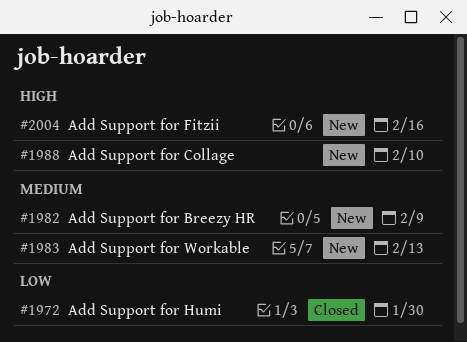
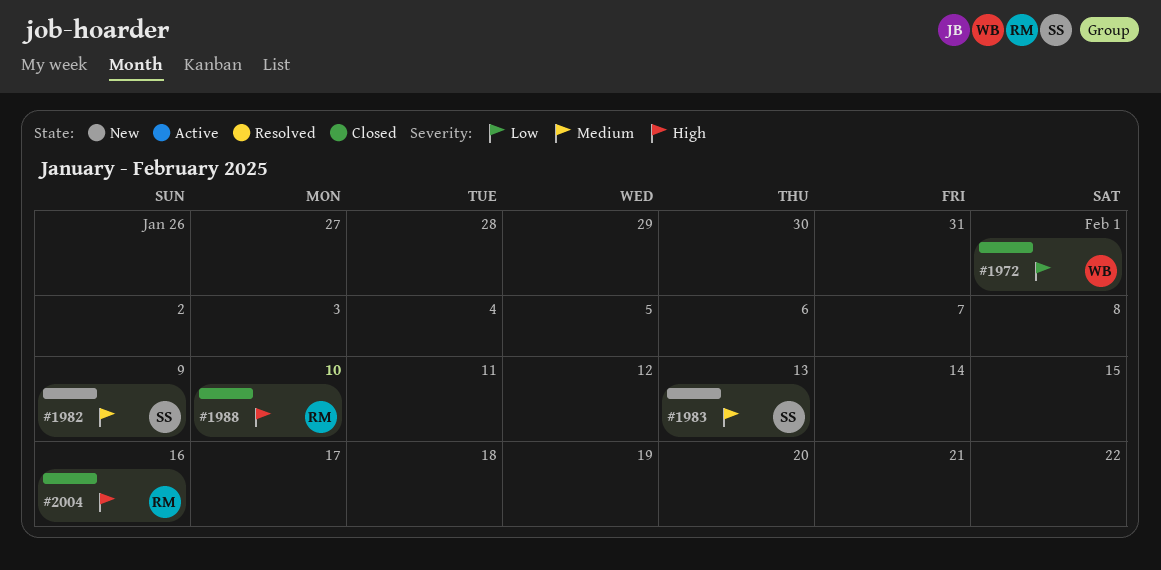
#1972, due: Jan 30 -> Feb 1
#1988, status: New -> Closed
#2004, status: New -> Closed

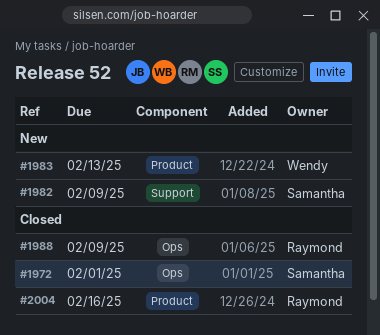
#1972, owner: Wendy -> Samantha
#1983, owner: Samantha -> Wendy
#1988, due: Feb 10 -> Feb 9

